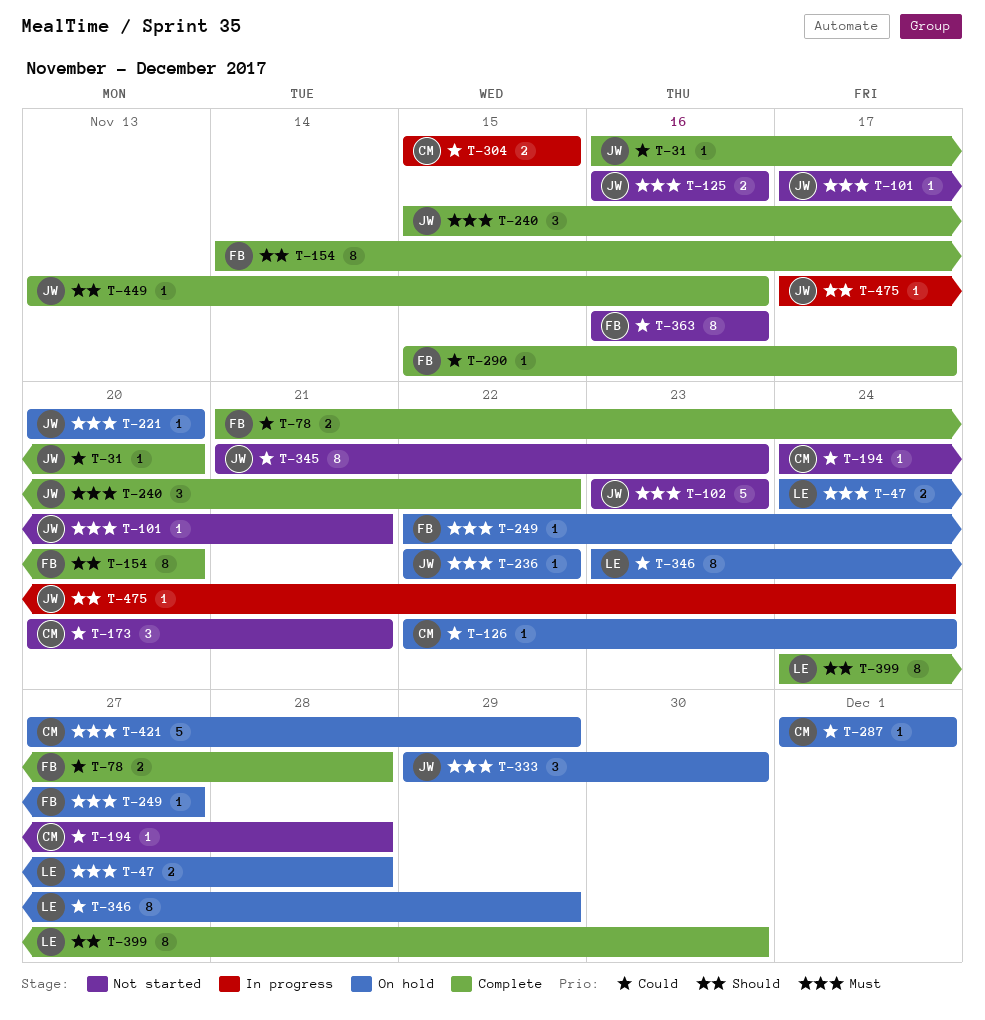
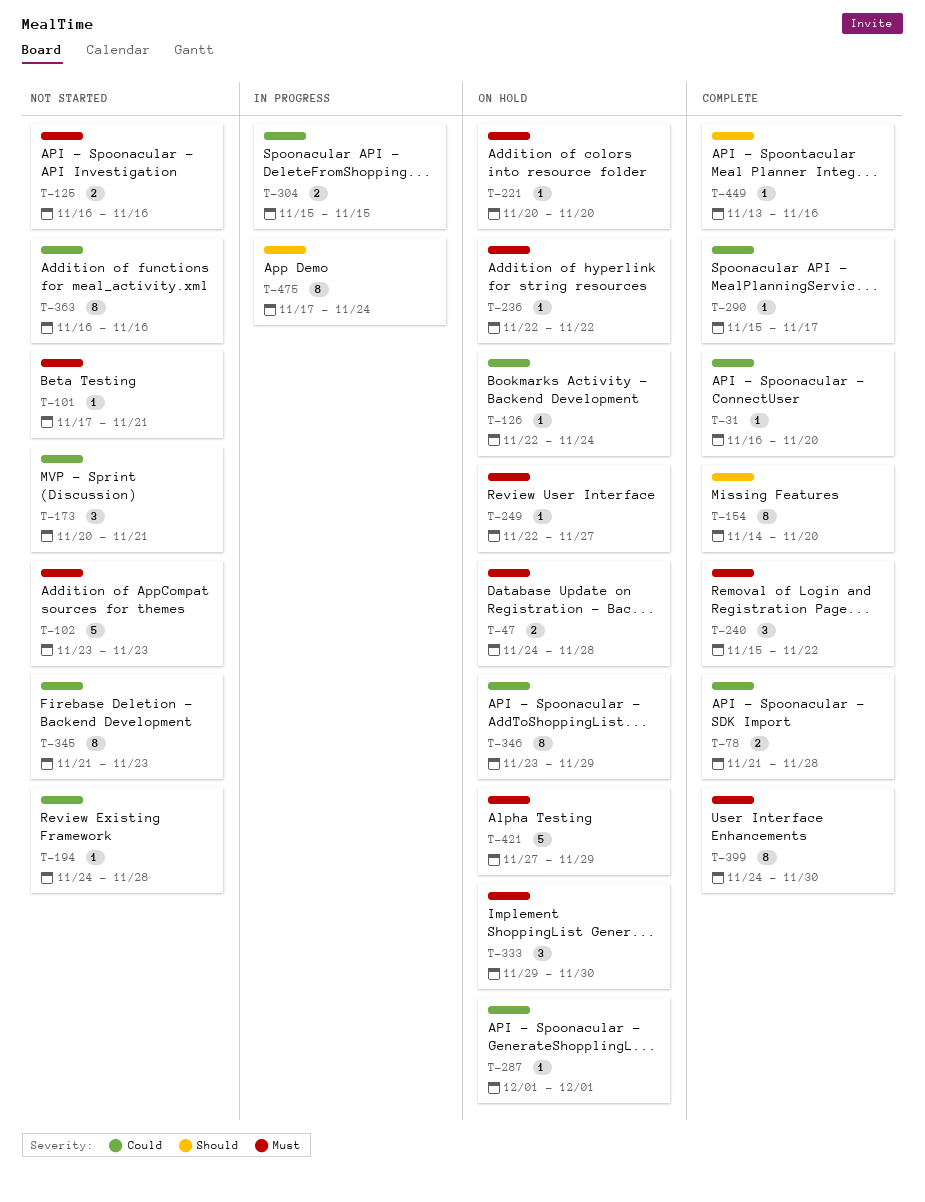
T-399, priority: Should -> Must
T-475, estimate: 1 -> 8

